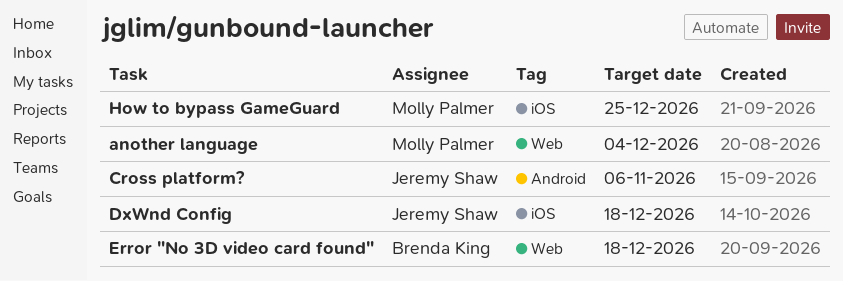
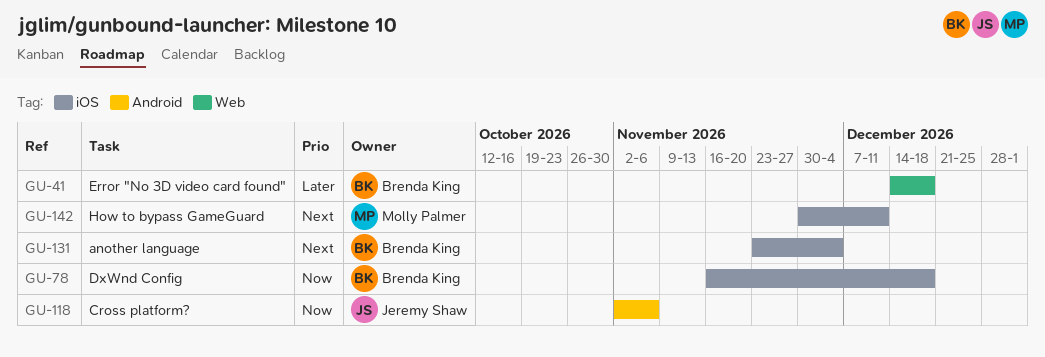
another language, owner: Molly Palmer -> Brenda King
another language, label: Web -> iOS
DxWnd Config, owner: Jeremy Shaw -> Brenda King
How to bypass GameGuard, due: Dec 25 -> Dec 11

